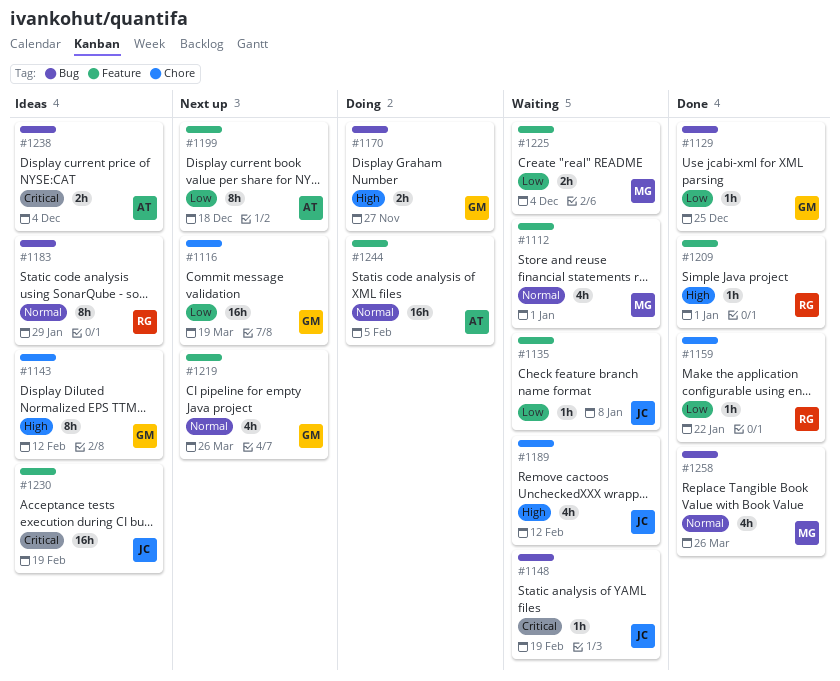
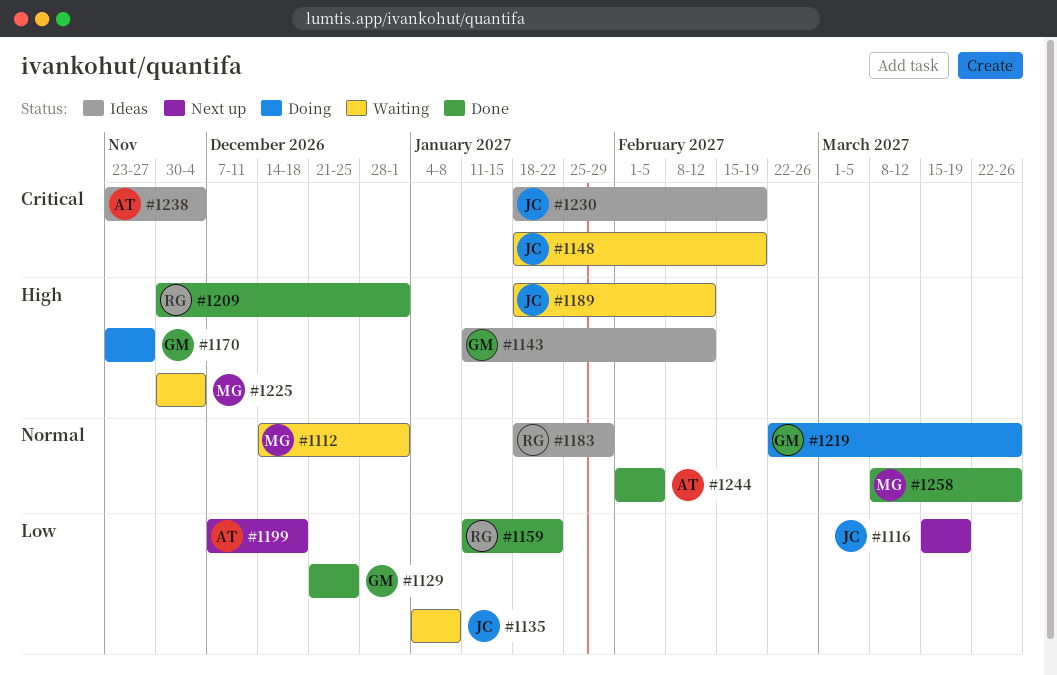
#1116, owner: GM -> JC
#1219, status: Next up -> Doing
#1225, priority: Low -> High
#1244, status: Doing -> Done

